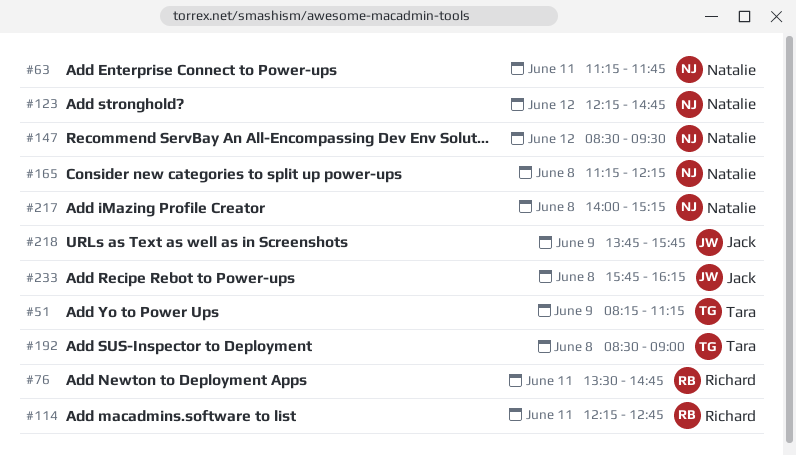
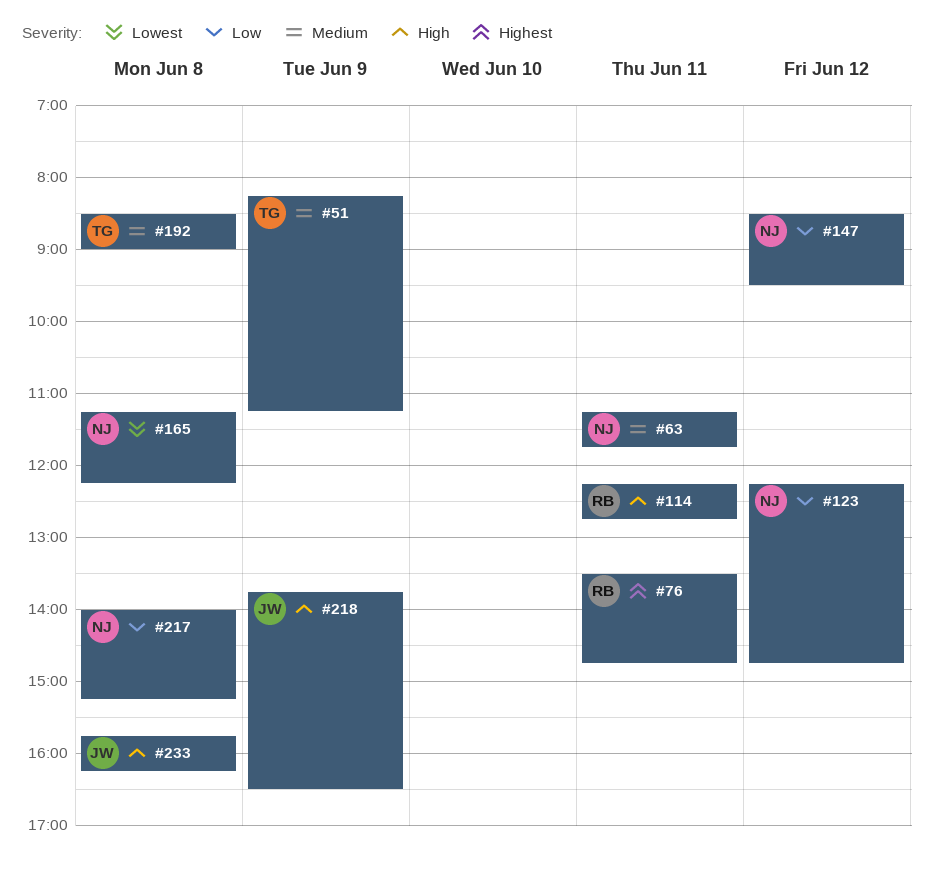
#218, ends: 15:45 -> 16:30

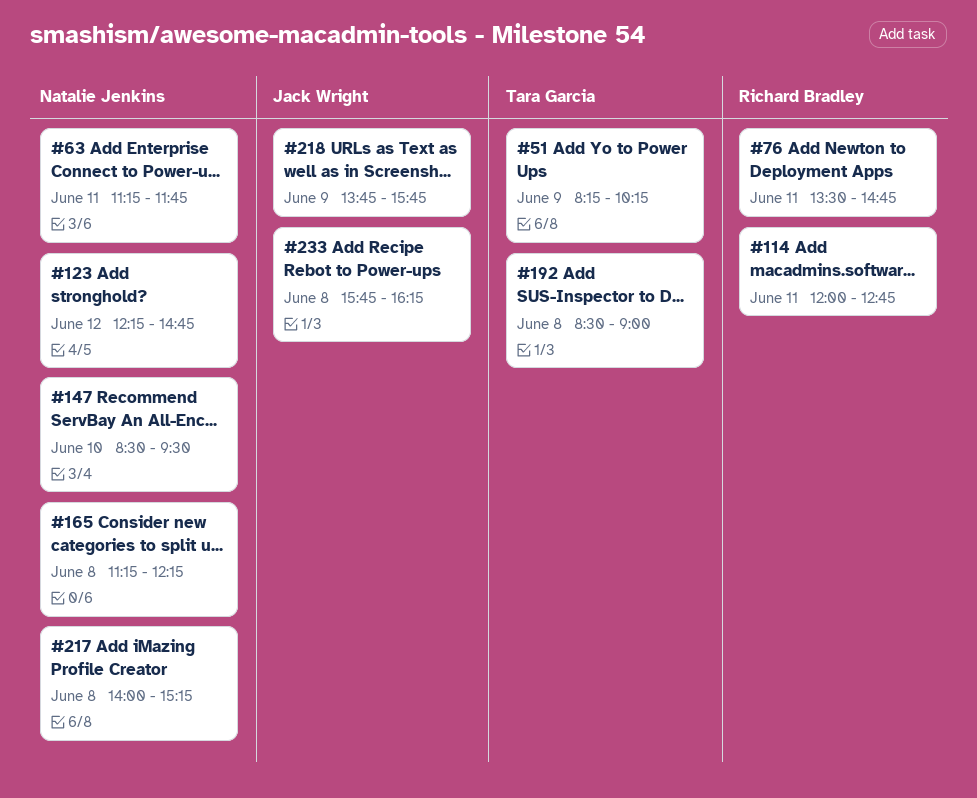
#51, ends: 11:15 -> 10:15
#114, begins: 12:15 -> 12:00
#147, day: Jun 12 -> Jun 10
#218, ends: 16:30 -> 15:45

